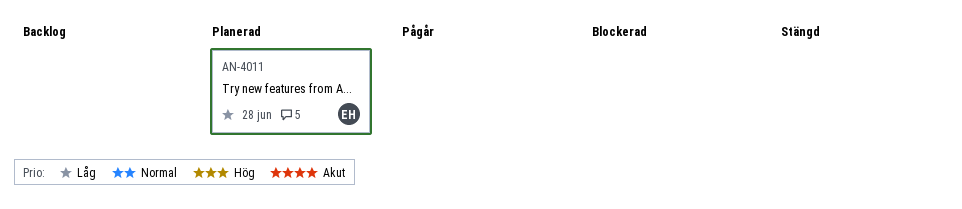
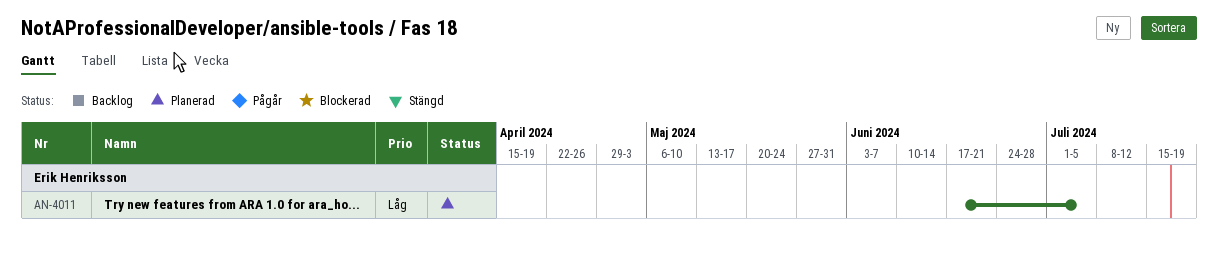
AN-4011, due: Jun 28 -> Jul 5

